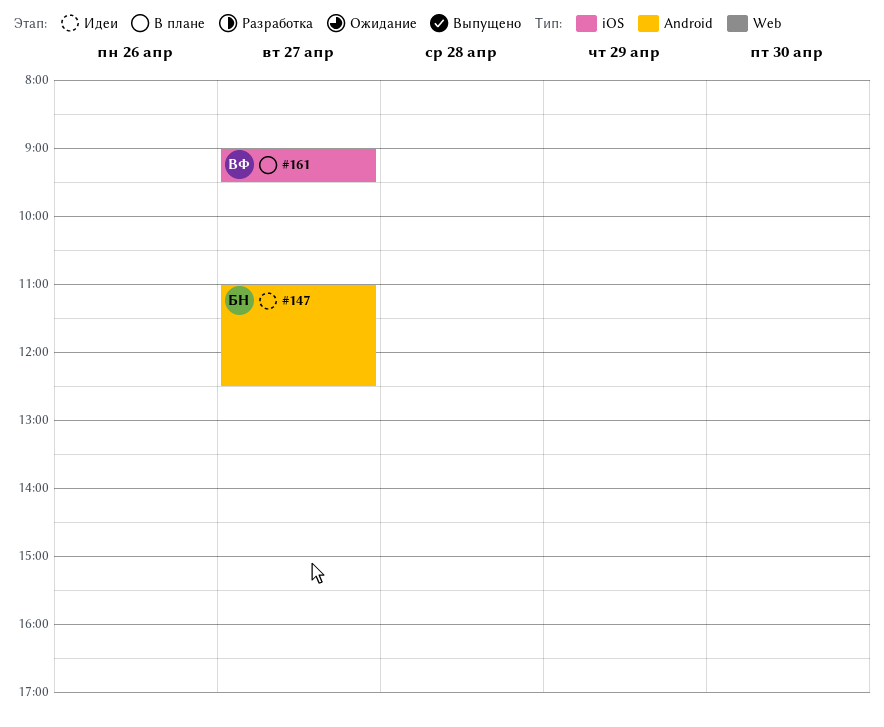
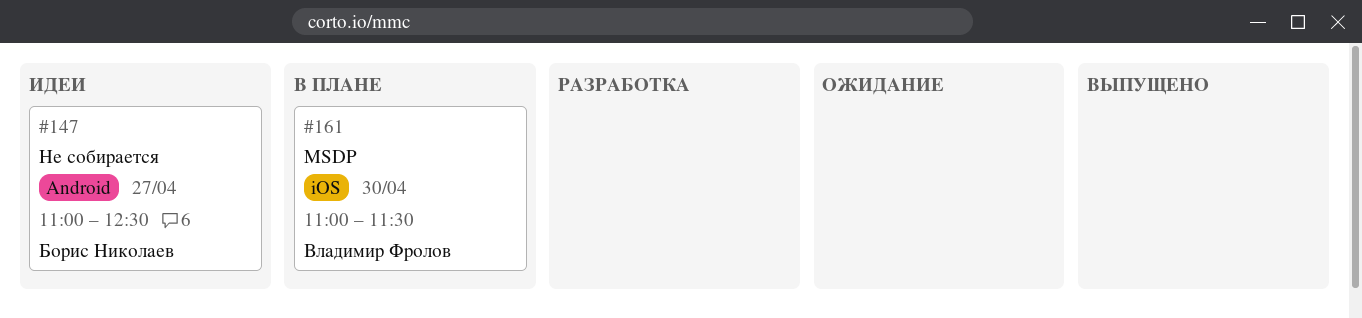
#161, day: Apr 27 -> Apr 30
#161, begins: 09:00 -> 11:00
#161, ends: 09:30 -> 11:30

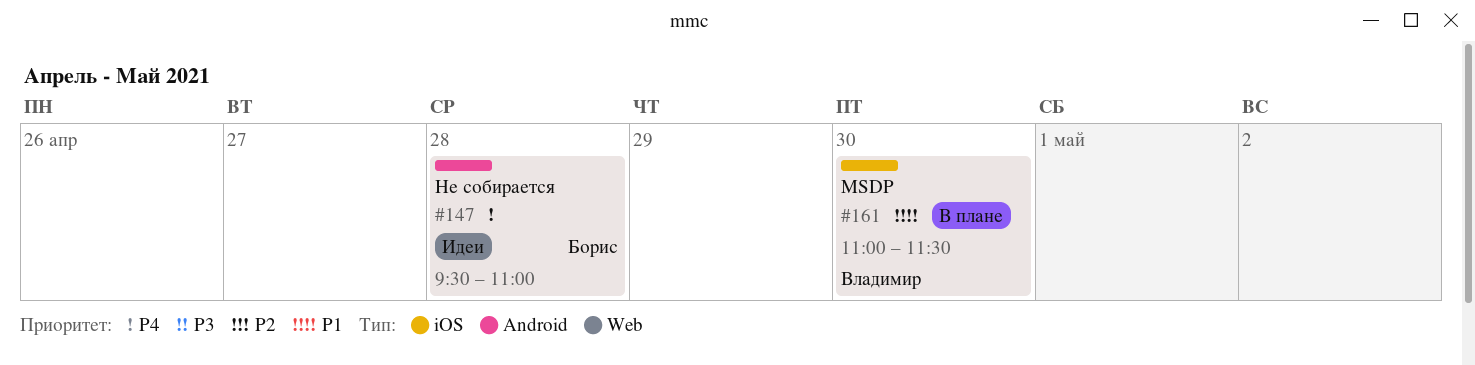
#147, day: Apr 27 -> Apr 28
#147, begins: 11:00 -> 09:30
#147, ends: 12:30 -> 11:00

